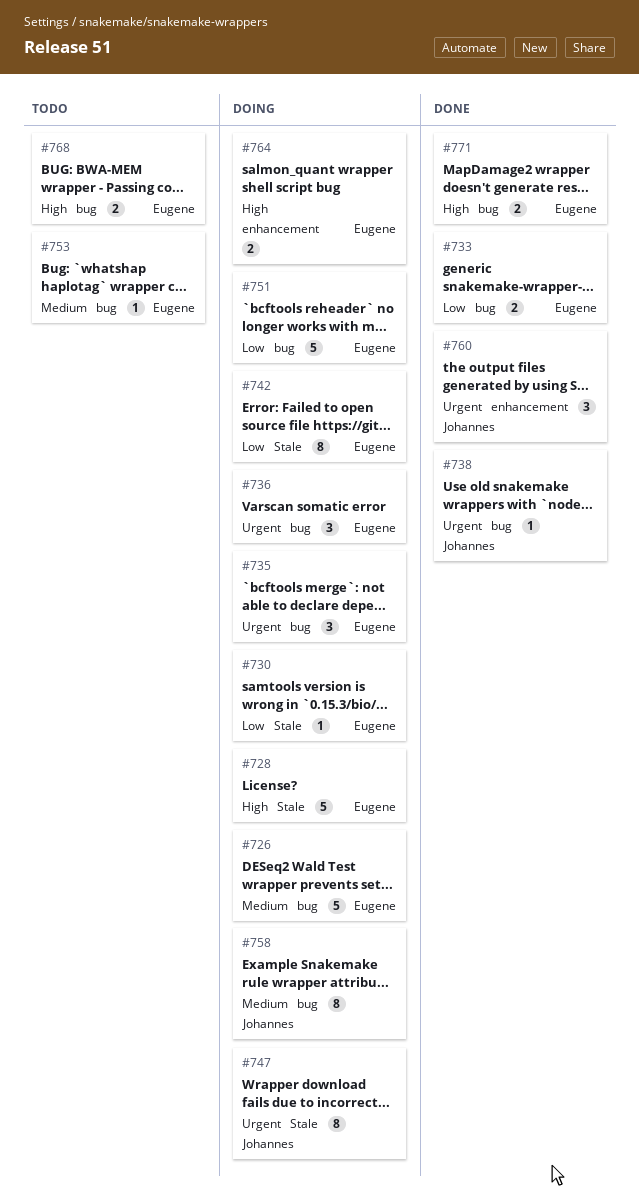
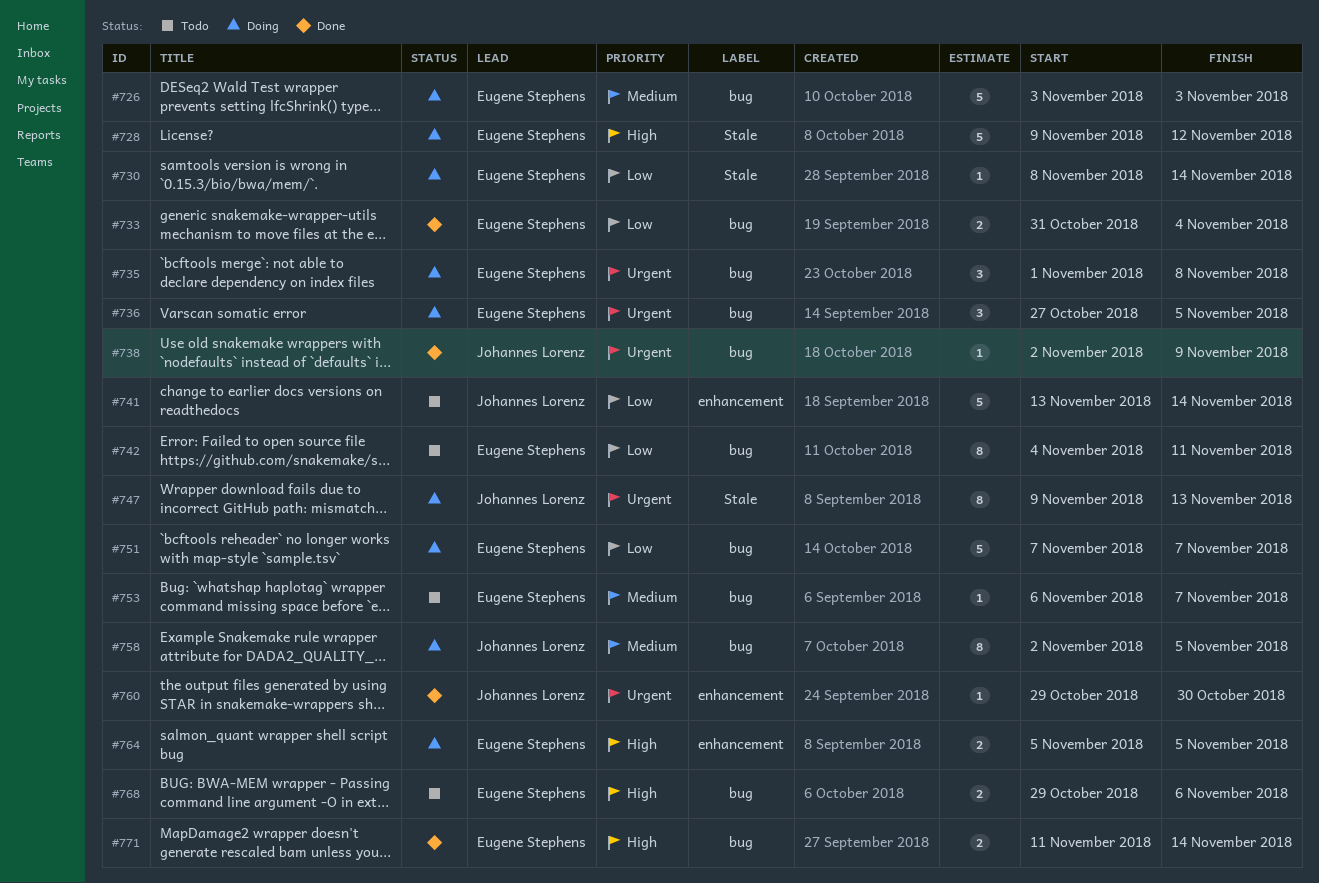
#741: none -> present
#742, status: Doing -> Todo
#742, label: Stale -> bug
#760, estimate: 3 -> 1

